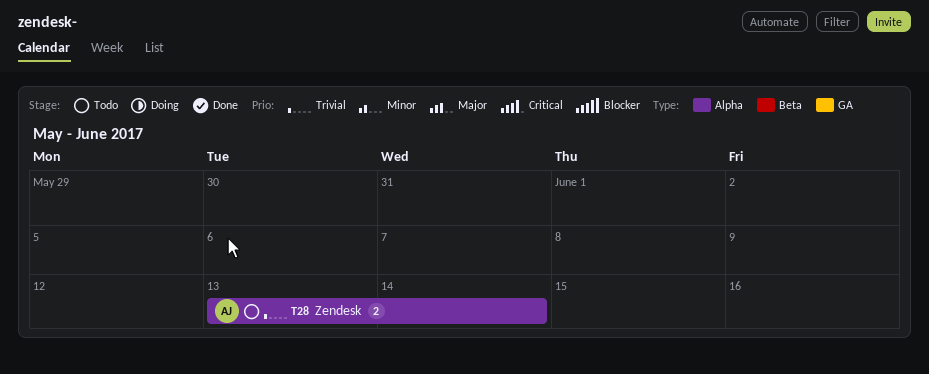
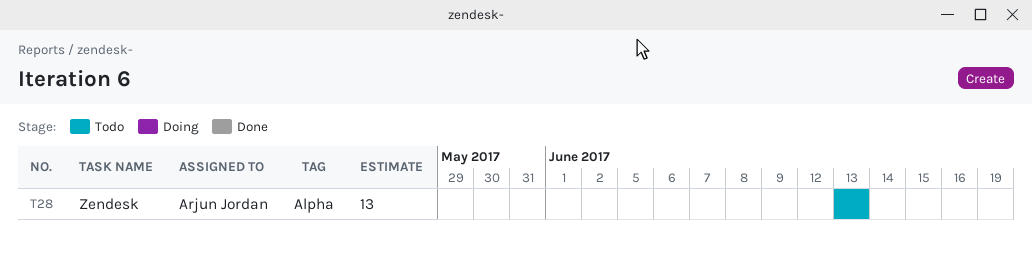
T28, estimate: 2 -> 13
T28, due: Jun 14 -> Jun 13

